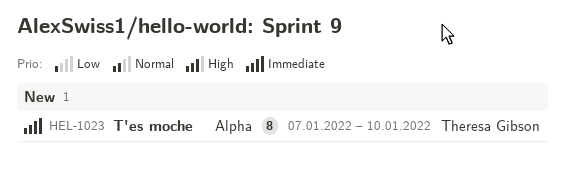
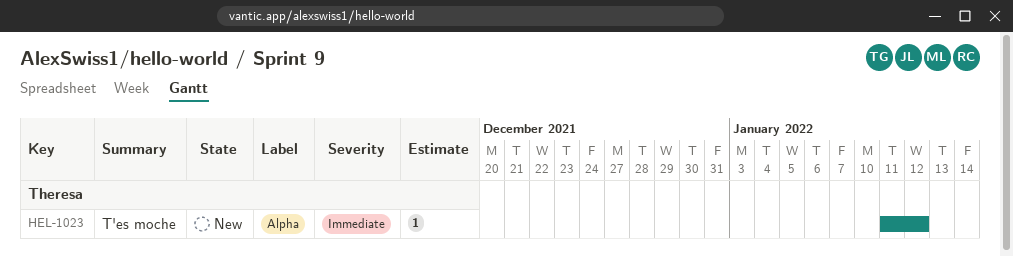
HEL-1023, estimate: 8 -> 1
HEL-1023, start: Jan 7 -> Jan 11
HEL-1023, due: Jan 10 -> Jan 12

